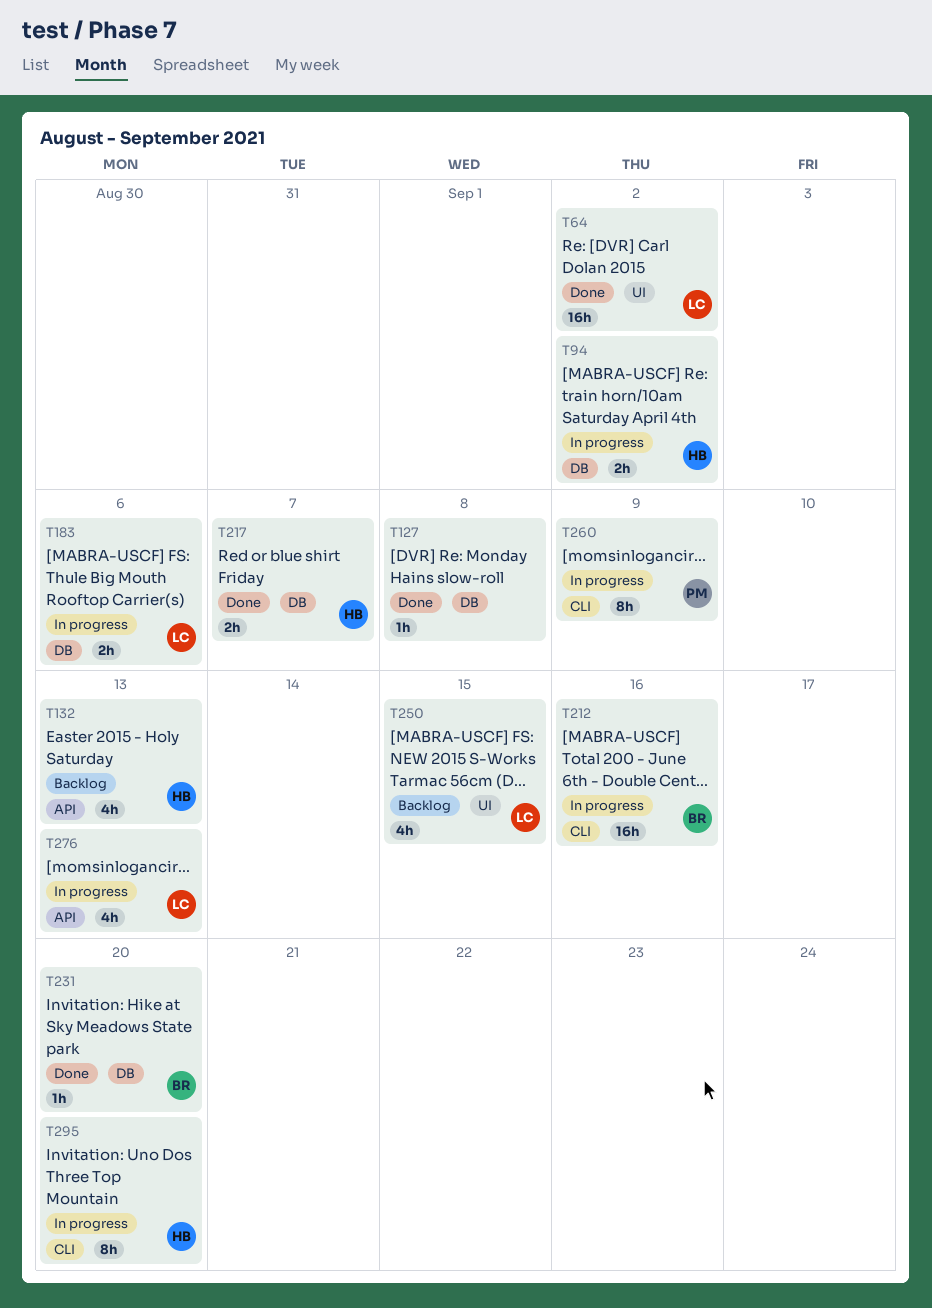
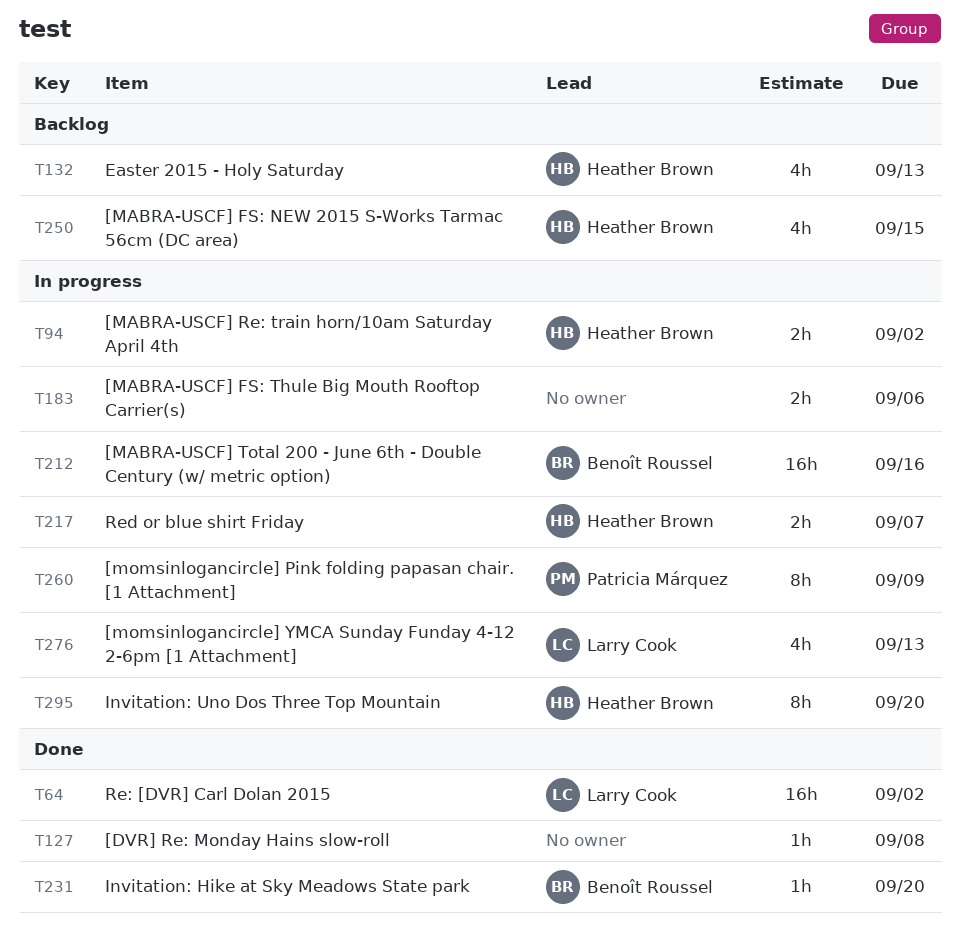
T183, owner: Larry Cook -> none
T217, status: Done -> In progress
T250, owner: Larry Cook -> Heather Brown

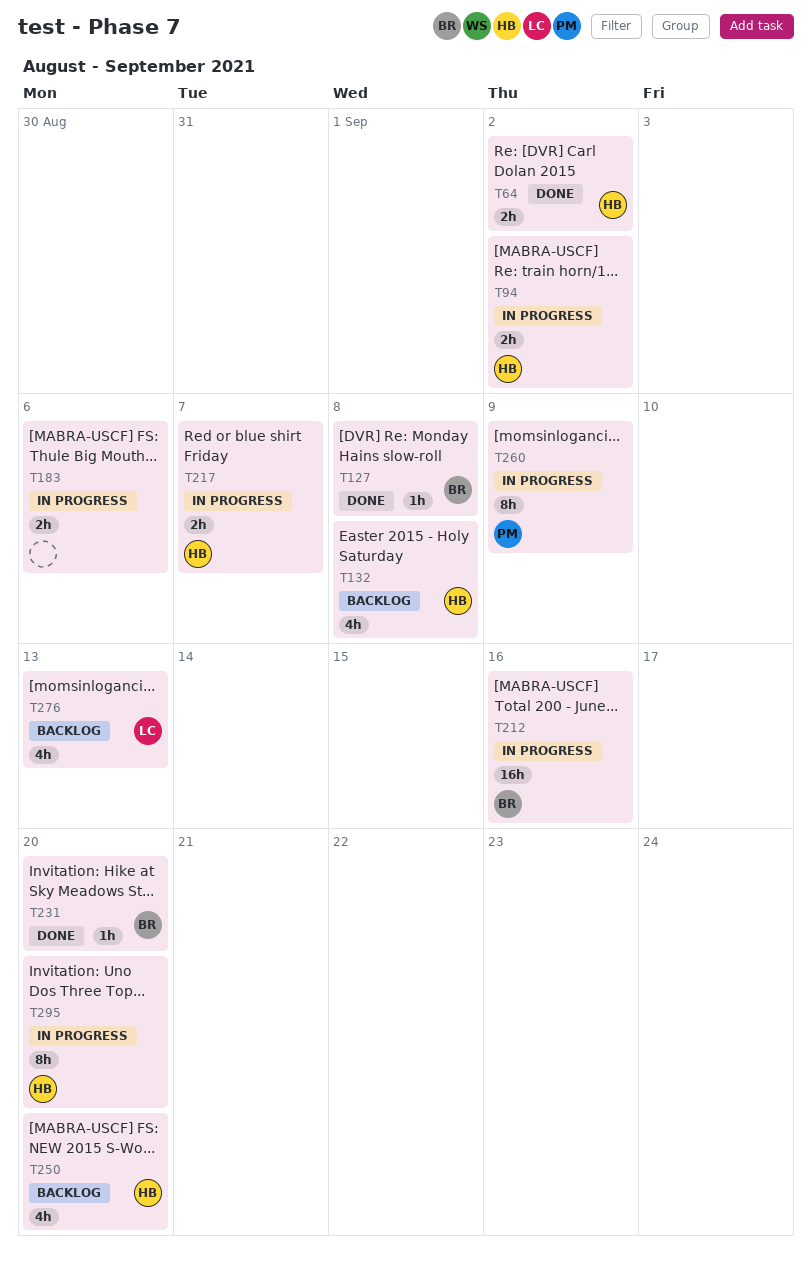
T64, owner: Larry Cook -> Heather Brown
T64, estimate: 16h -> 2h
T127, owner: none -> Benoît Roussel
T132, due: Sep 13 -> Sep 8
T250, due: Sep 15 -> Sep 20
T276, status: In progress -> Backlog

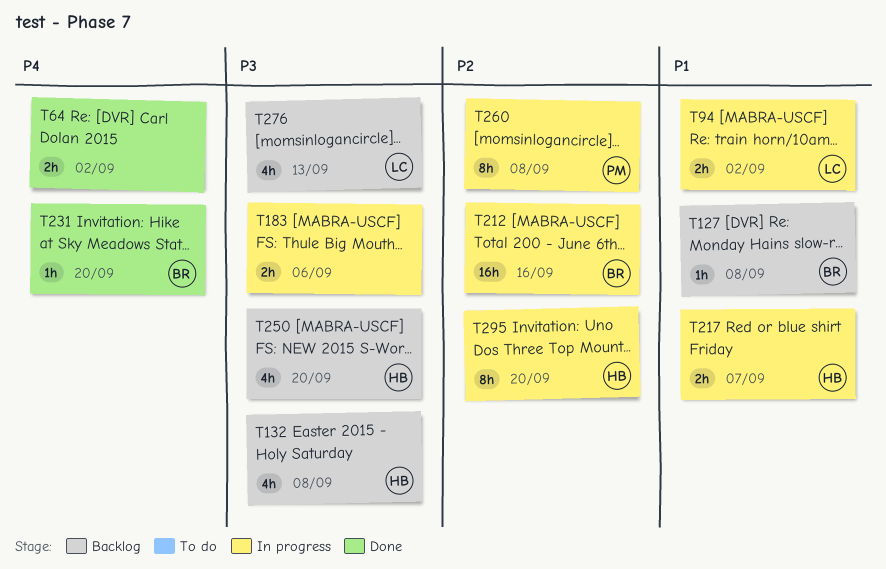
T64, owner: HB -> none
T94, owner: HB -> LC
T127, status: Done -> Backlog
T260, due: Sep 9 -> Sep 8

